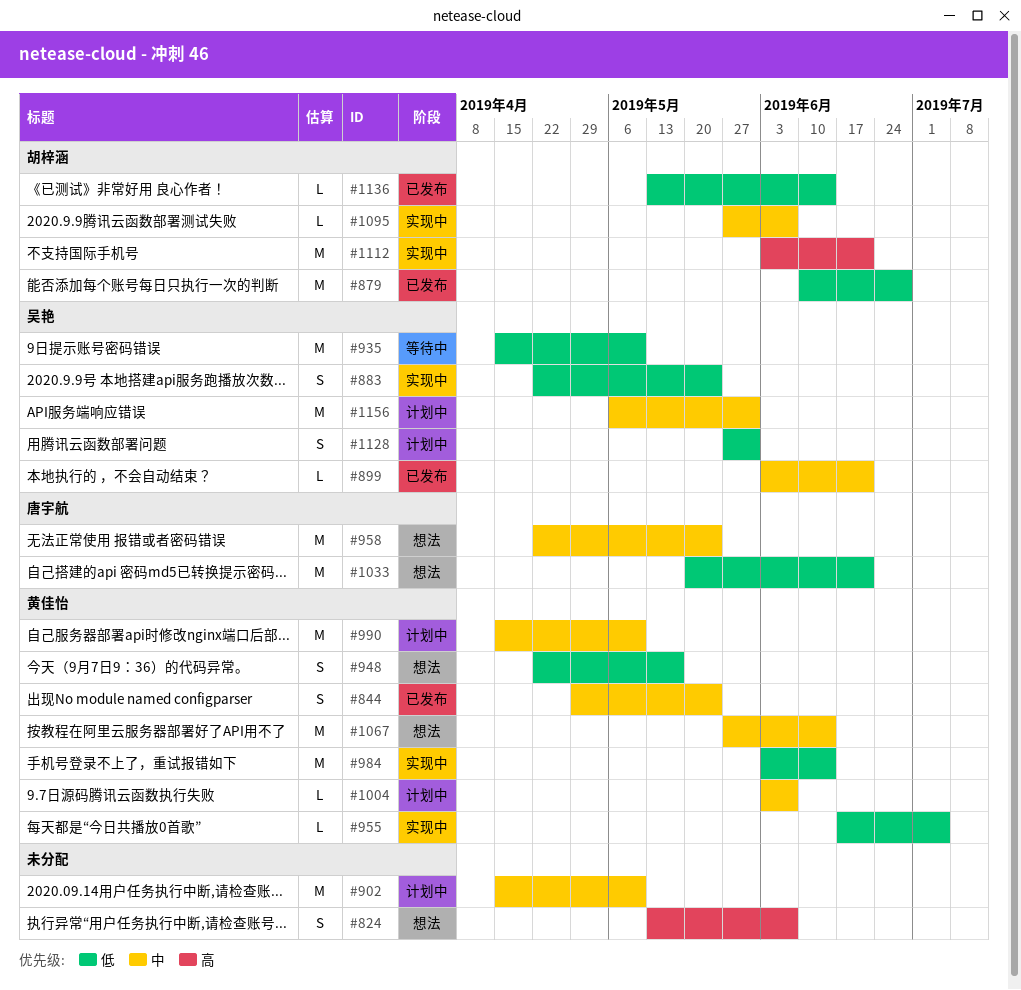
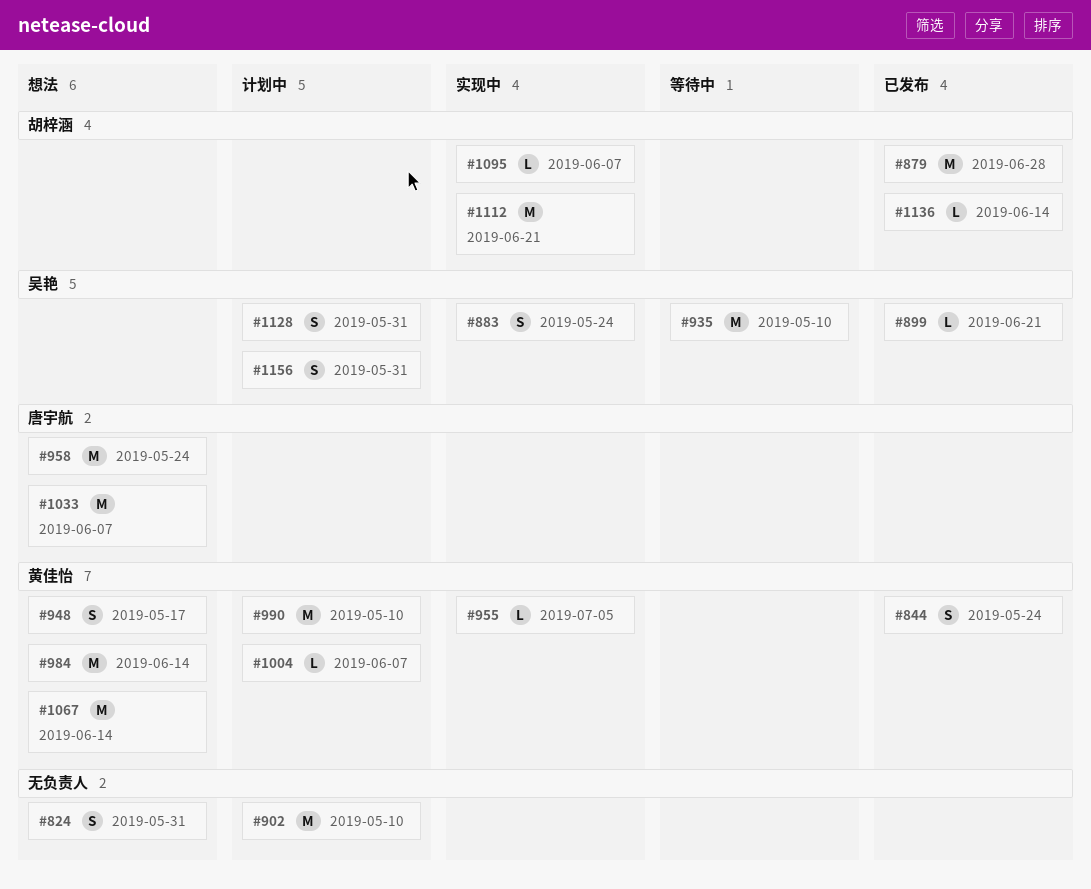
#824, due: Jun 7 -> May 31
#984, status: 实现中 -> 想法
#1033, due: Jun 21 -> Jun 7
#1156, estimate: M -> S

